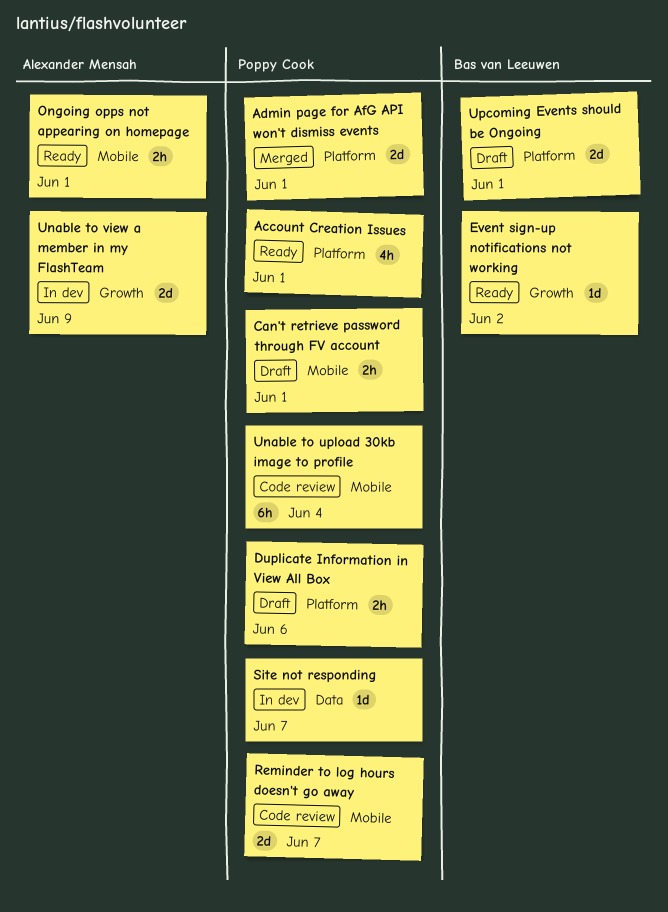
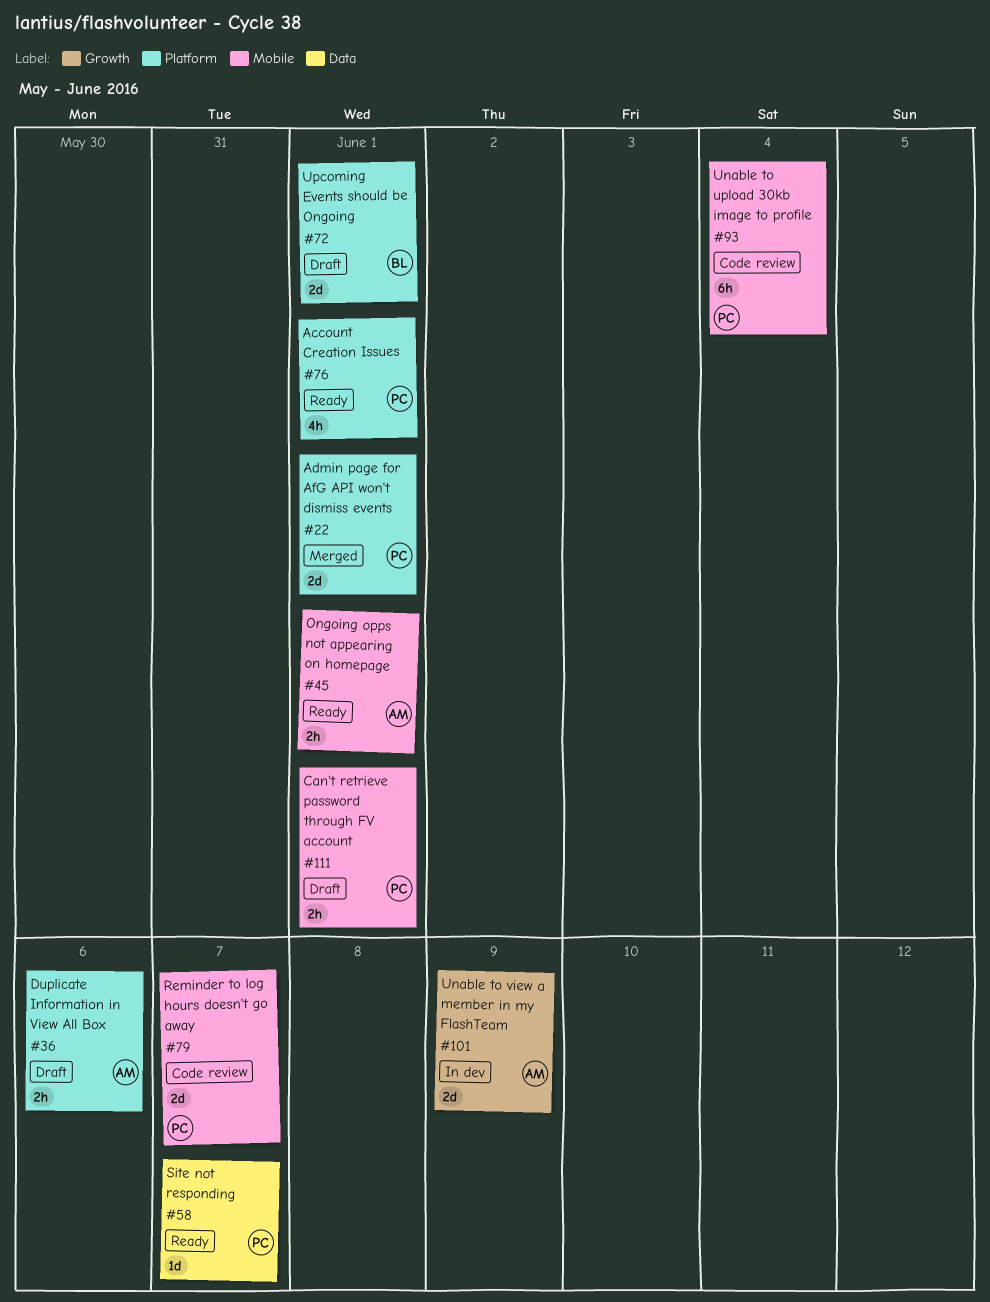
Duplicate Information in View All Box, owner: Poppy Cook -> Alexander Mensah
Event sign-up notifications not working: present -> none
Site not responding, status: In dev -> Ready

